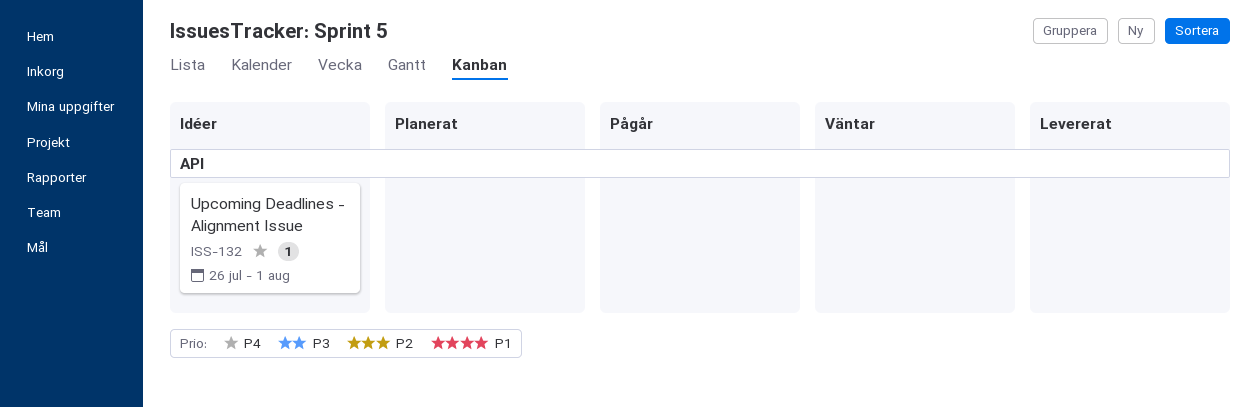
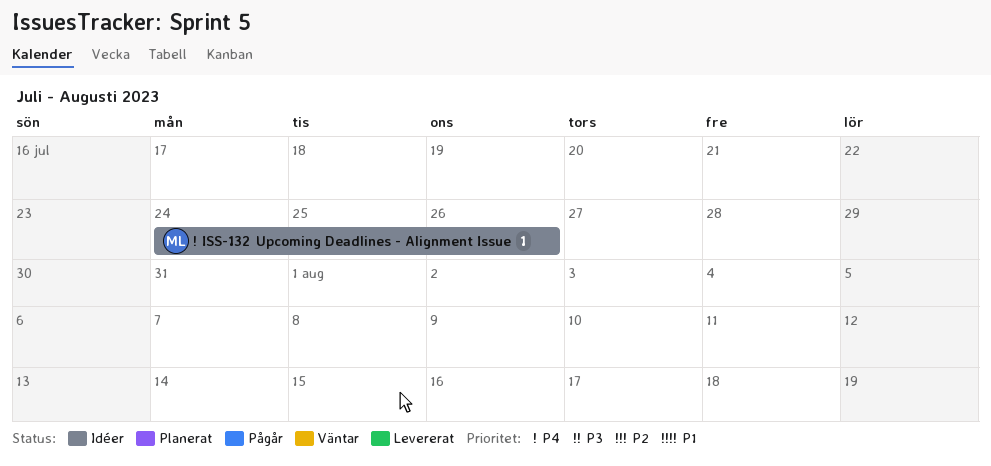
ISS-132, start: Jul 26 -> Jul 24
ISS-132, due: Aug 1 -> Jul 26

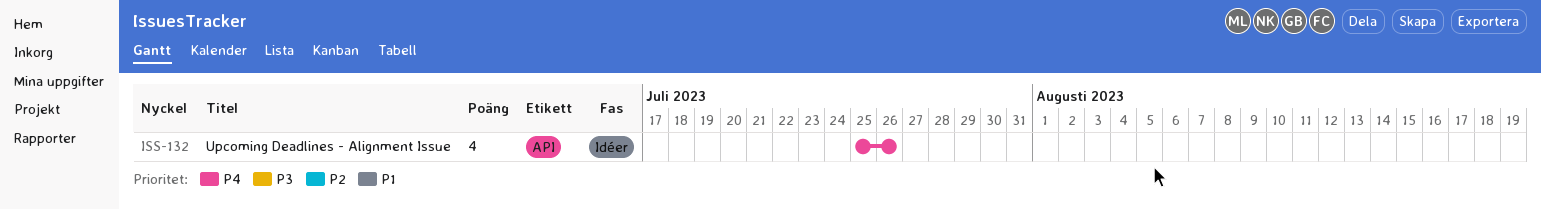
ISS-132, estimate: 1 -> 4
ISS-132, start: Jul 24 -> Jul 25

